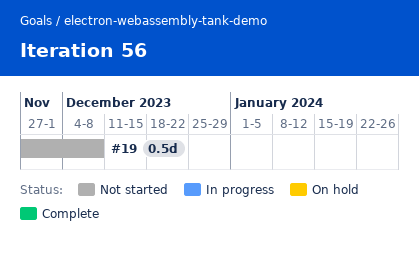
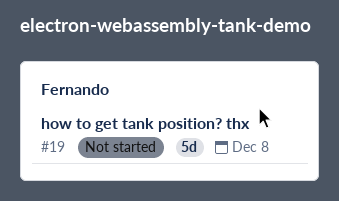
#19, estimate: 0.5d -> 5d

